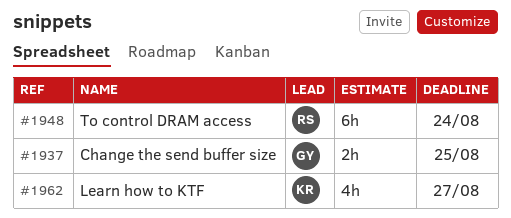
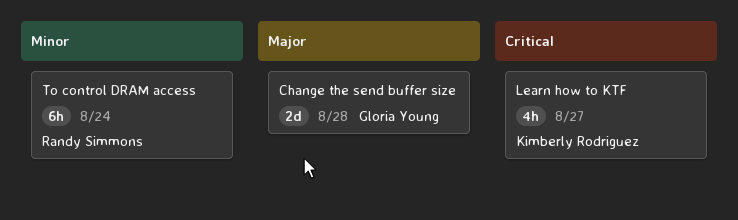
Change the send buffer size, estimate: 2h -> 2d
Change the send buffer size, due: Aug 25 -> Aug 28

